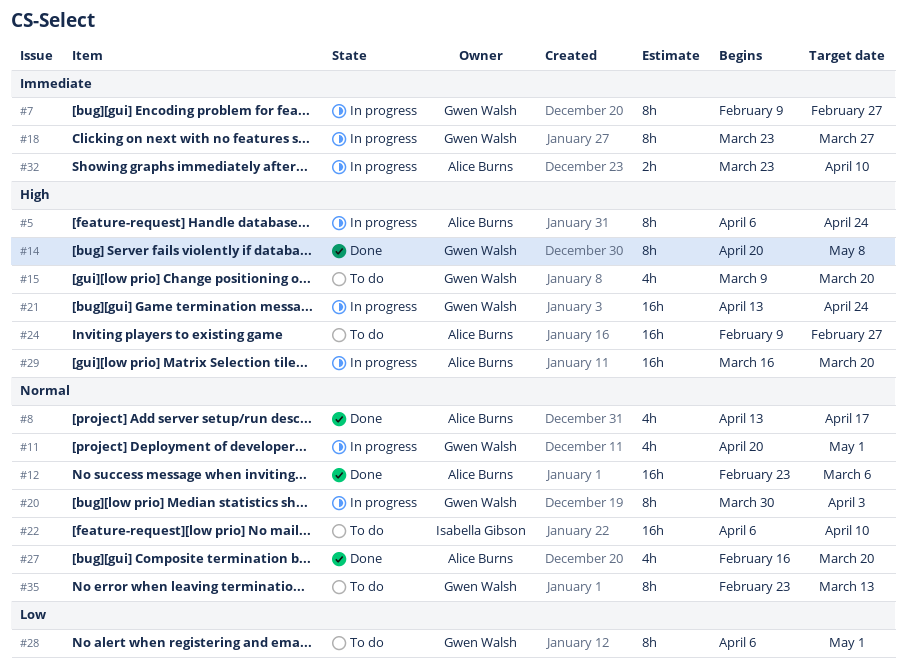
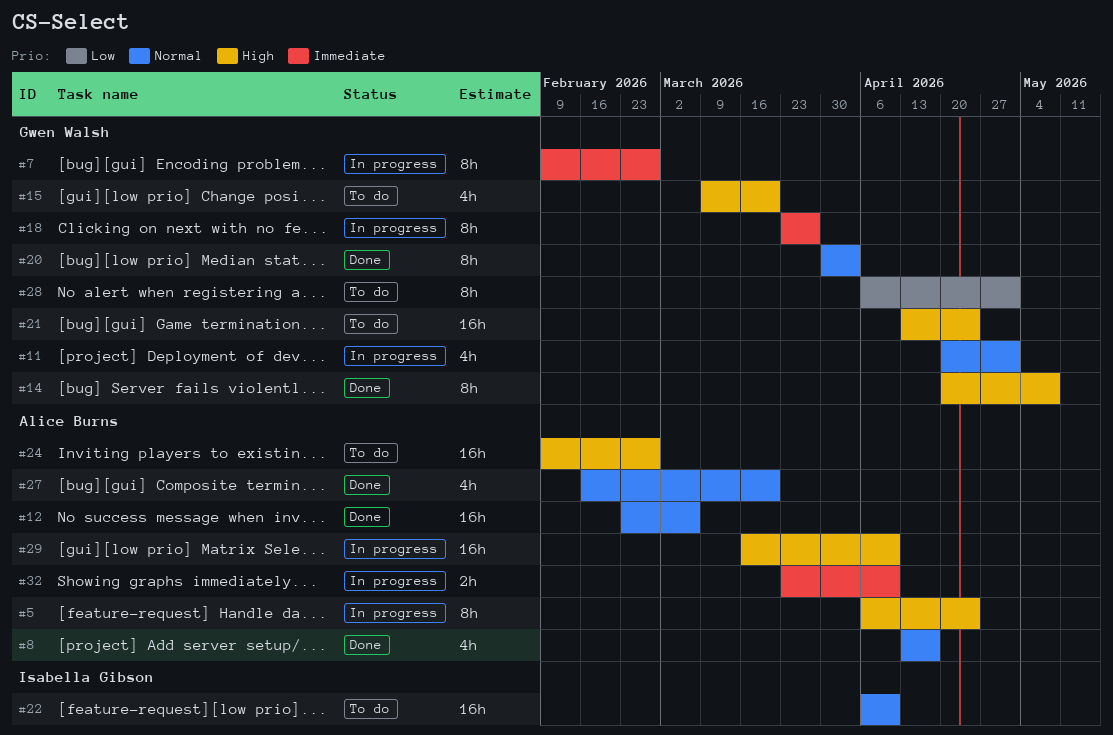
#20, status: In progress -> Done
#21, status: In progress -> To do
#29, due: Mar 20 -> Apr 10
#35: present -> none

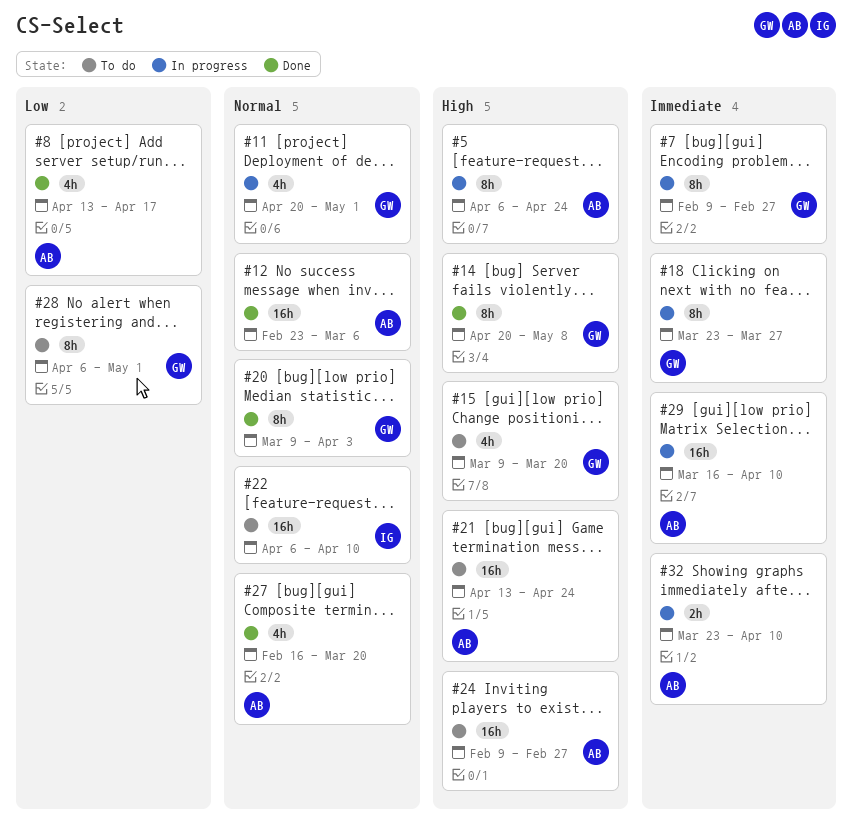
#8, priority: Normal -> Low
#20, start: Mar 30 -> Mar 9
#21, owner: Gwen Walsh -> Alice Burns
#29, priority: High -> Immediate

